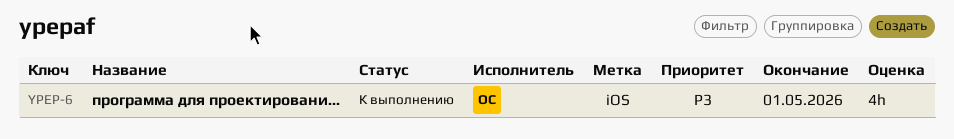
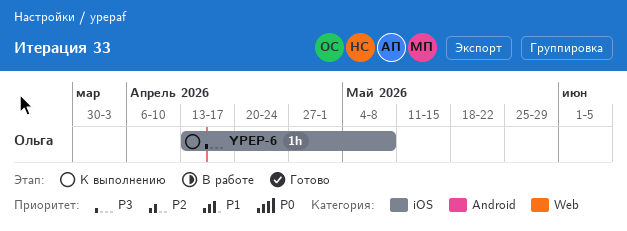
YPEP-6, estimate: 4h -> 1h
YPEP-6, due: May 1 -> May 8

